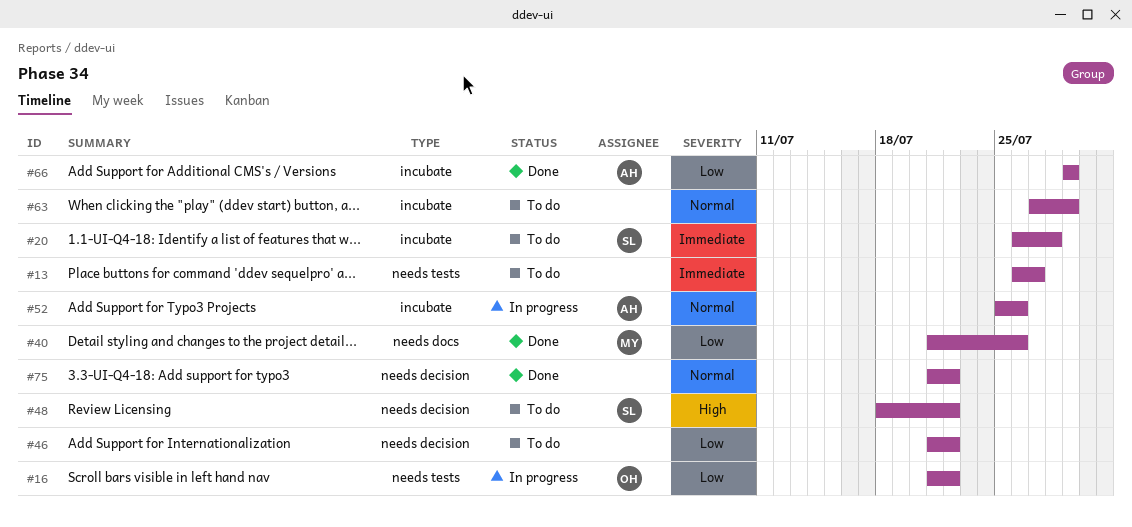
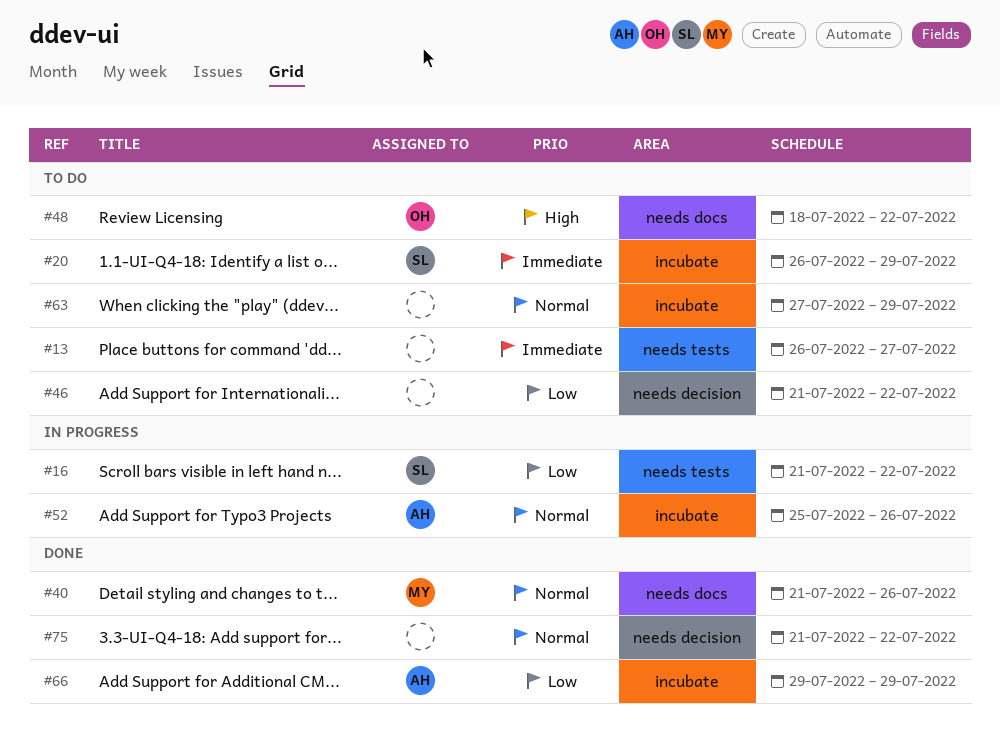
#16, owner: OH -> SL
#20, due: Jul 28 -> Jul 29
#40, priority: Low -> Normal
#48, owner: SL -> OH
#48, label: needs decision -> needs docs

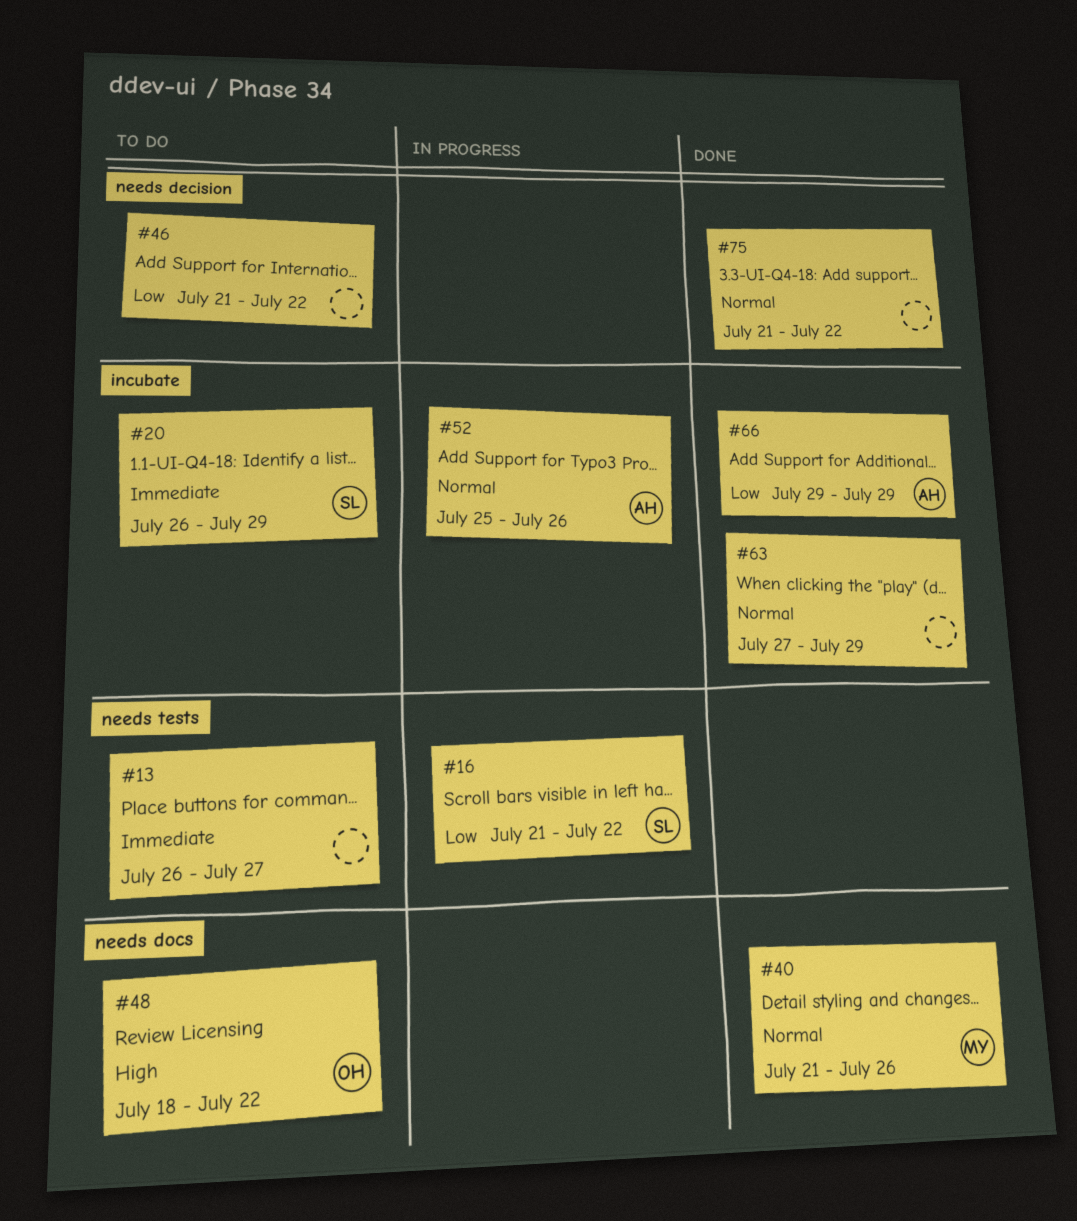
#63, status: To do -> Done

